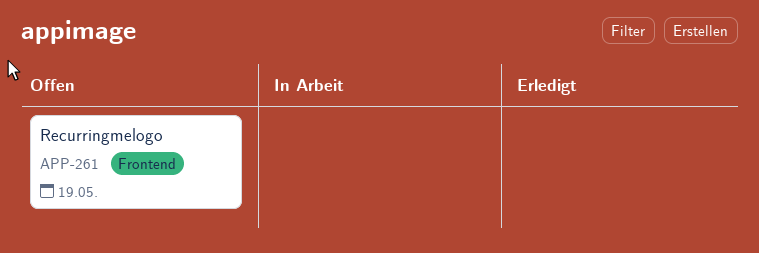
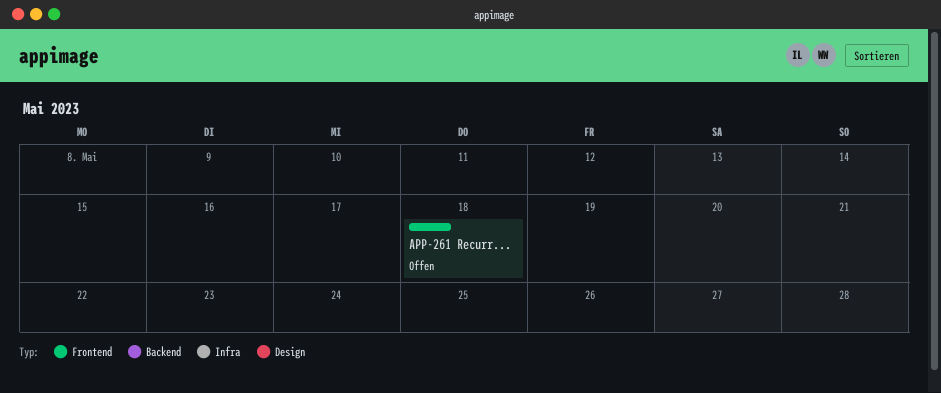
APP-261, due: May 19 -> May 18

